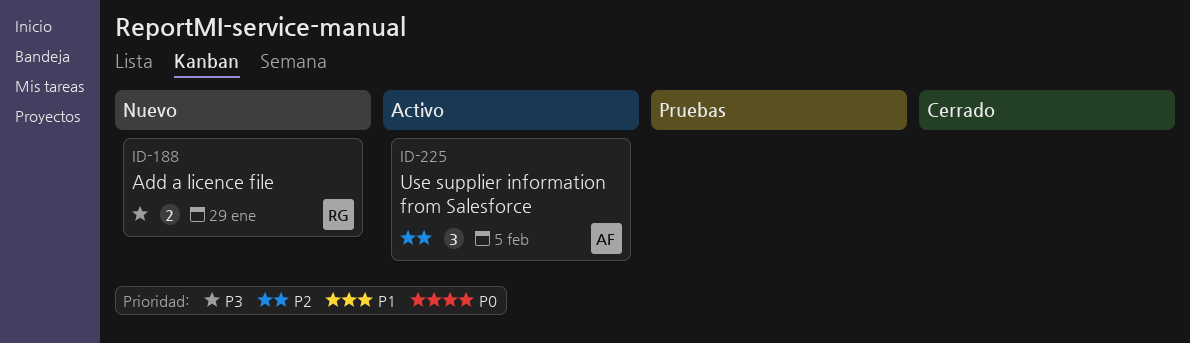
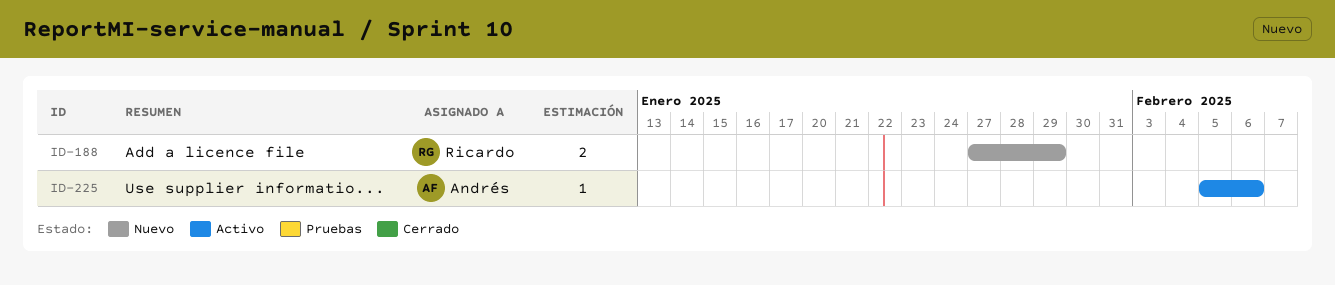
ID-225, estimate: 3 -> 1
ID-225, due: Feb 5 -> Feb 6

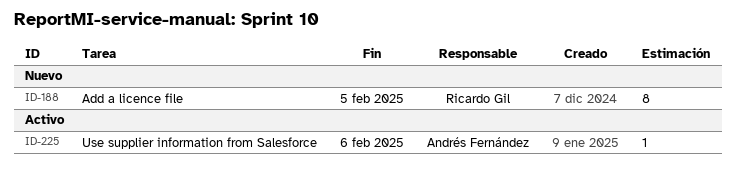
ID-188, estimate: 2 -> 8
ID-188, due: Jan 29 -> Feb 5

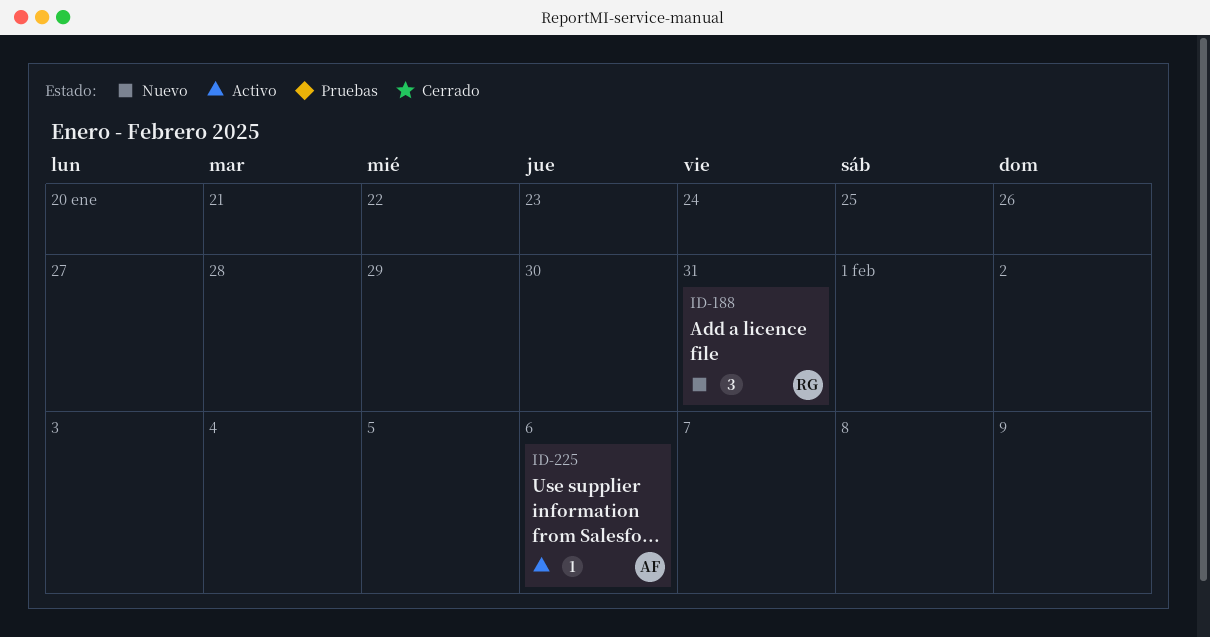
ID-188, estimate: 8 -> 3
ID-188, due: Feb 5 -> Jan 31

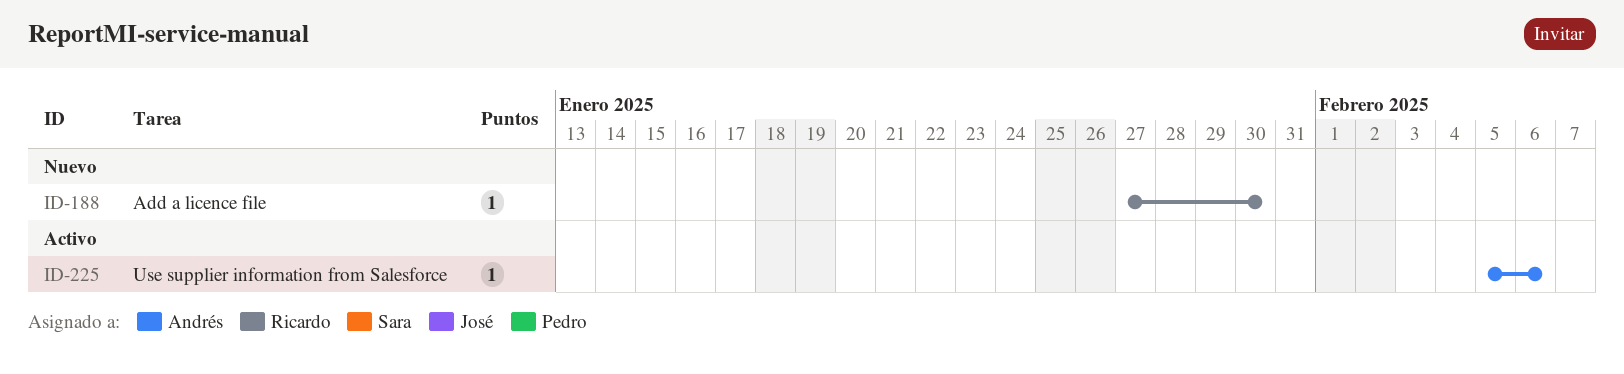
ID-188, estimate: 3 -> 1
ID-188, due: Jan 31 -> Jan 30

